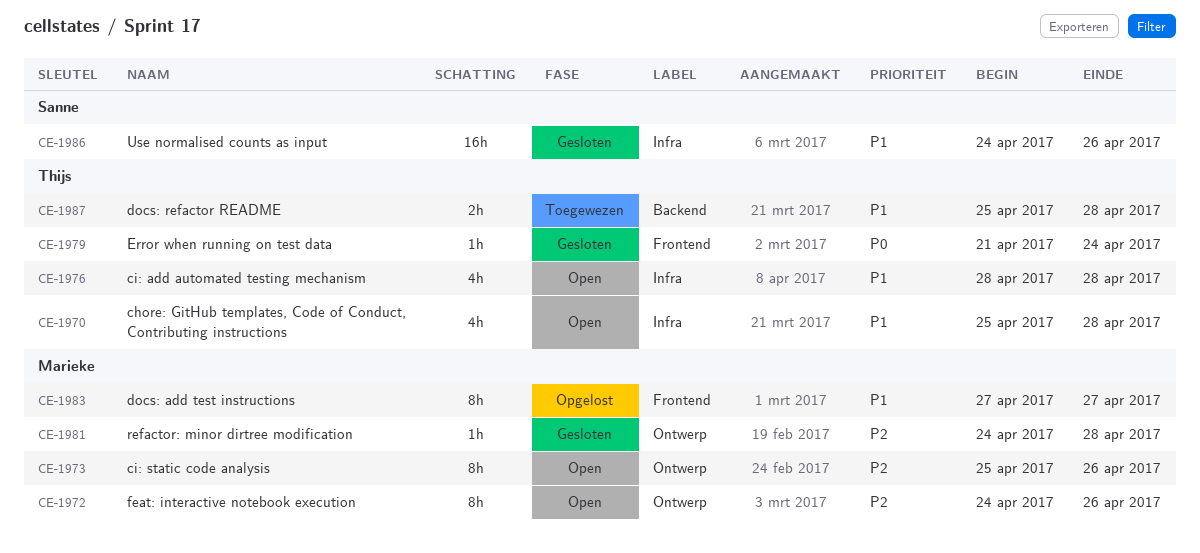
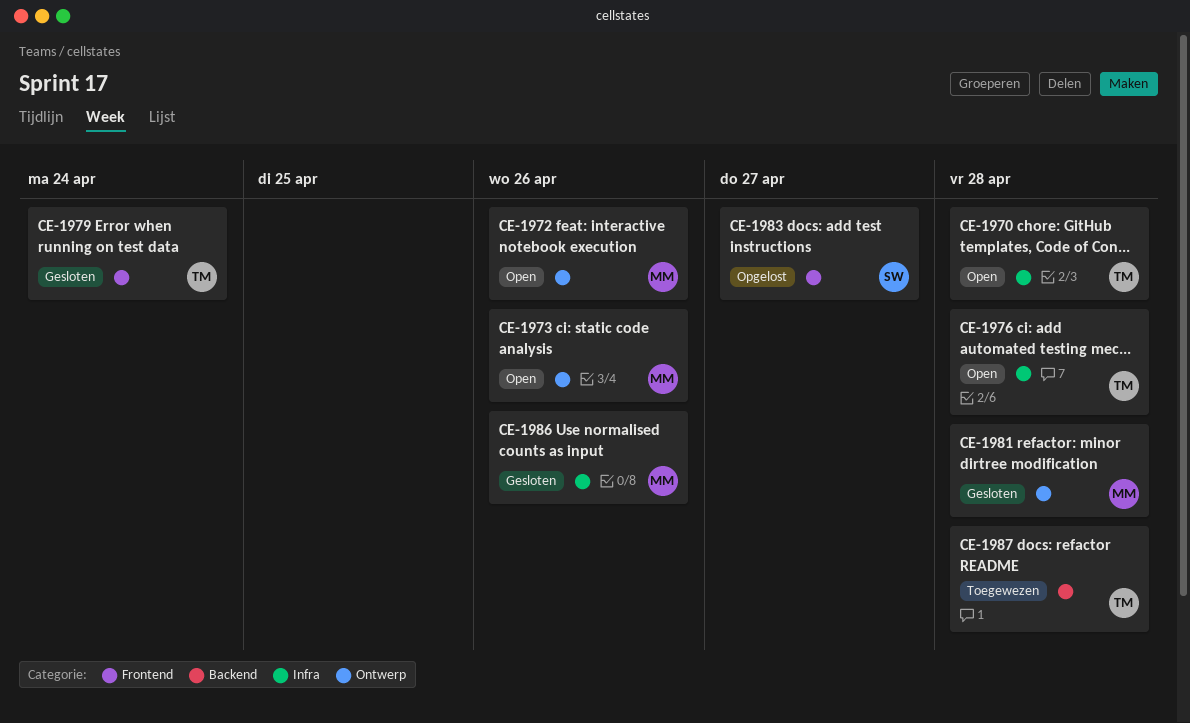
CE-1983, owner: Marieke -> Sanne
CE-1986, owner: Sanne -> Marieke

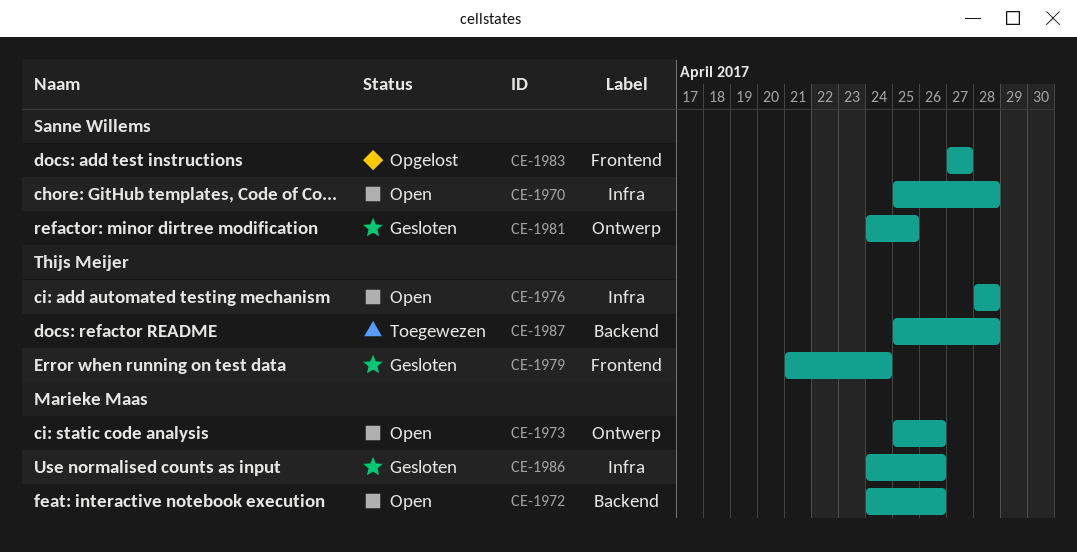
CE-1970, owner: Thijs Meijer -> Sanne Willems
CE-1972, label: Ontwerp -> Backend
CE-1981, owner: Marieke Maas -> Sanne Willems
CE-1981, due: Apr 28 -> Apr 25

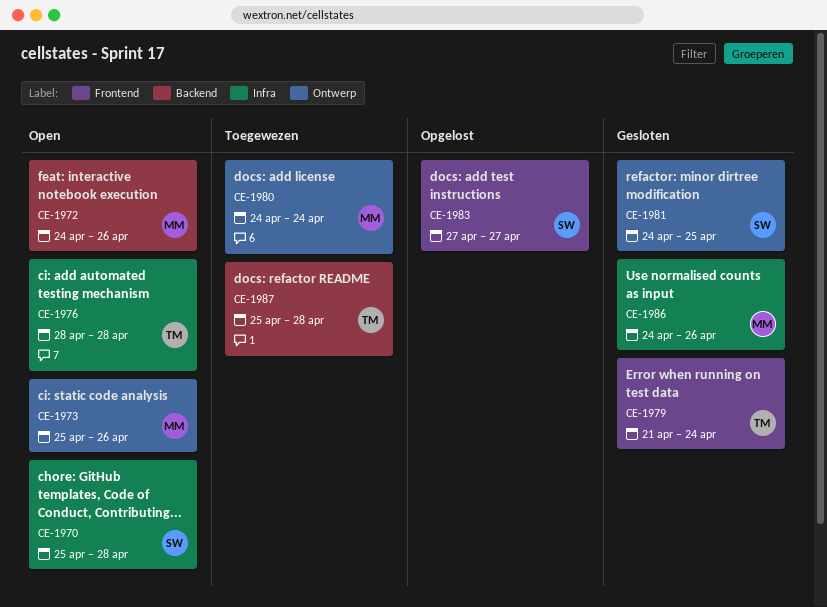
CE-1980: none -> present

